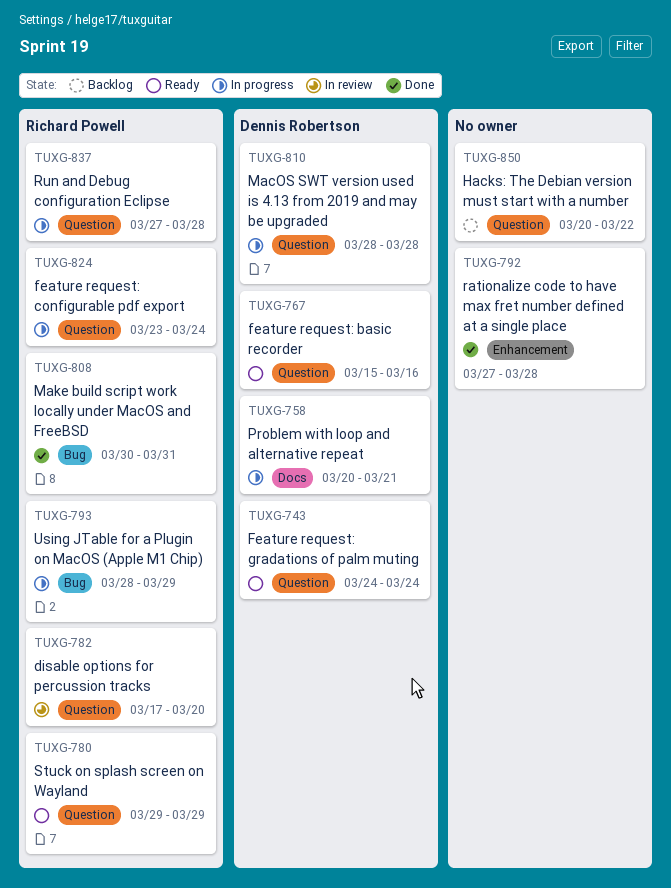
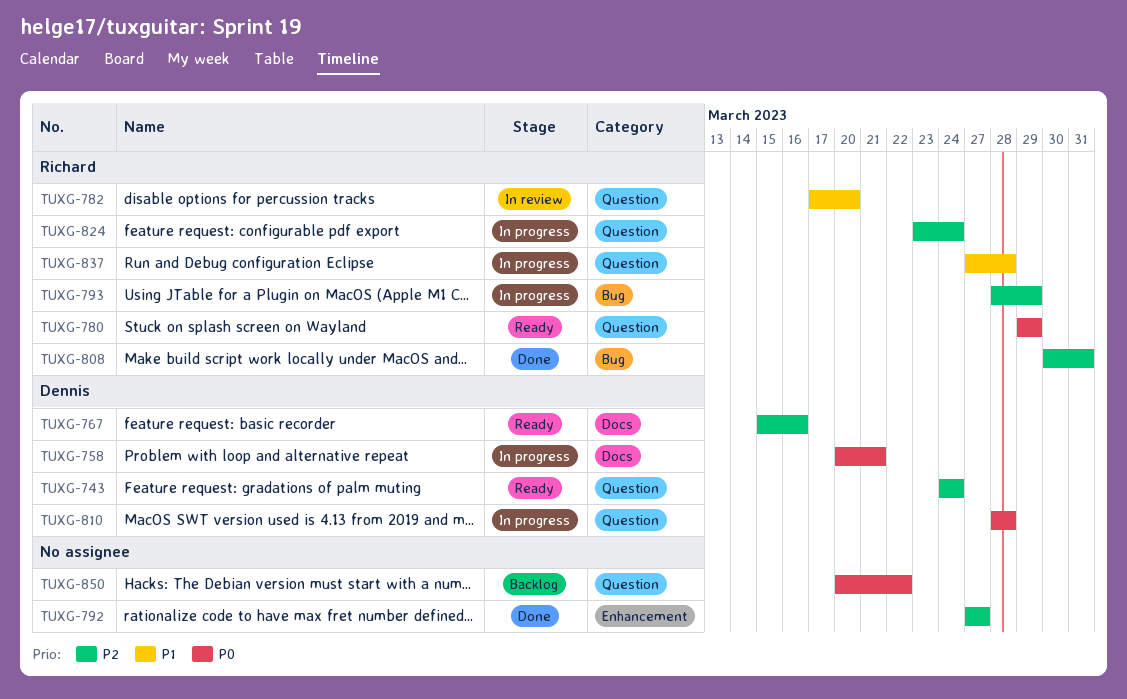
TUXG-767, label: Question -> Docs
TUXG-792, due: Mar 28 -> Mar 27

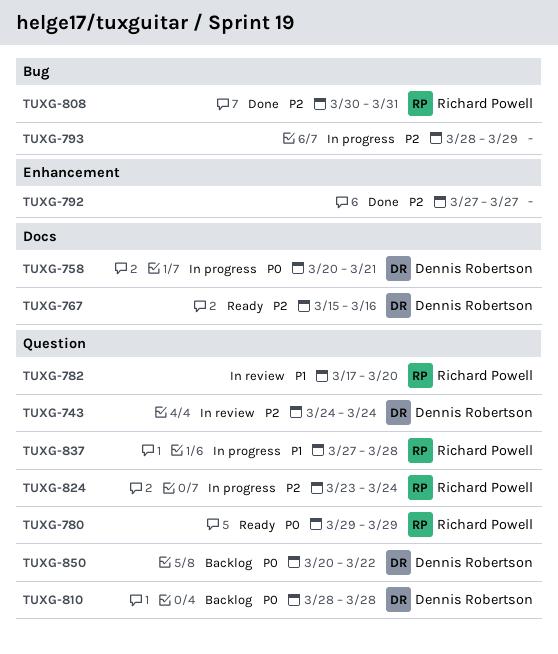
TUXG-743, status: Ready -> In review
TUXG-793, owner: Richard Powell -> none
TUXG-810, status: In progress -> Backlog
TUXG-850, owner: none -> Dennis Robertson

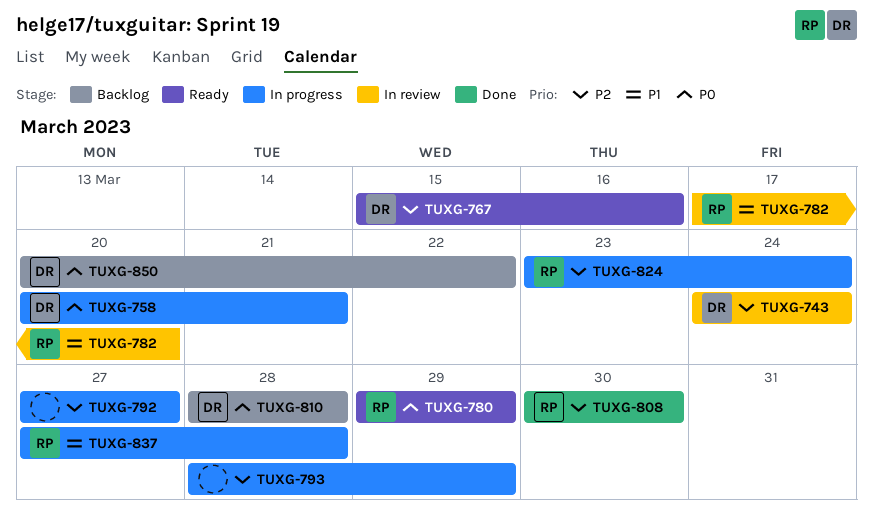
TUXG-792, status: Done -> In progress
TUXG-808, due: Mar 31 -> Mar 30

